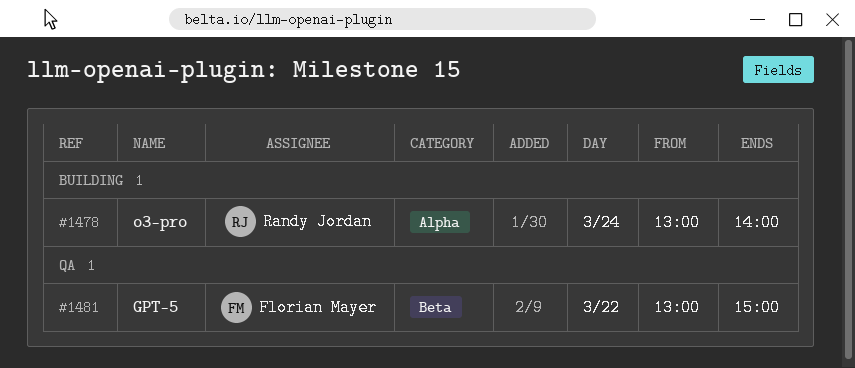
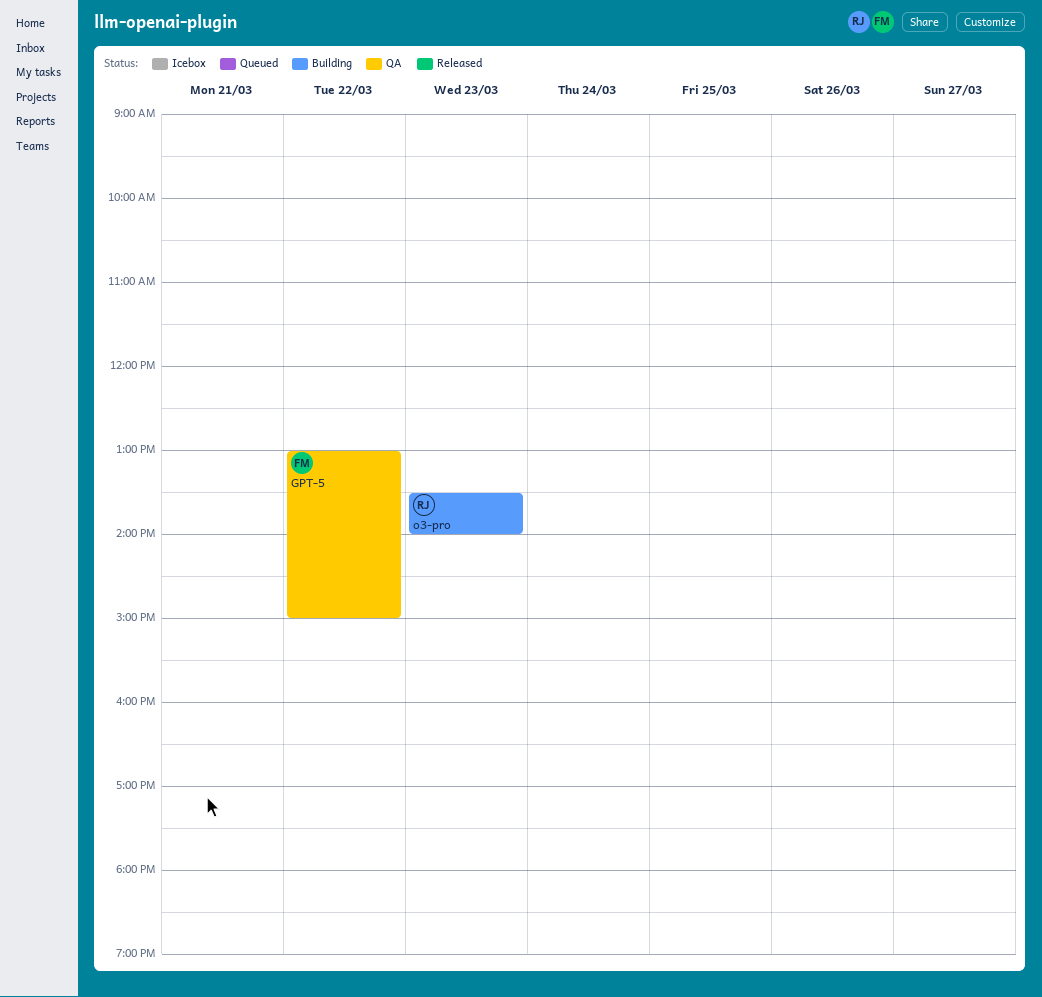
o3-pro, day: Mar 24 -> Mar 23
o3-pro, begins: 13:00 -> 13:30

